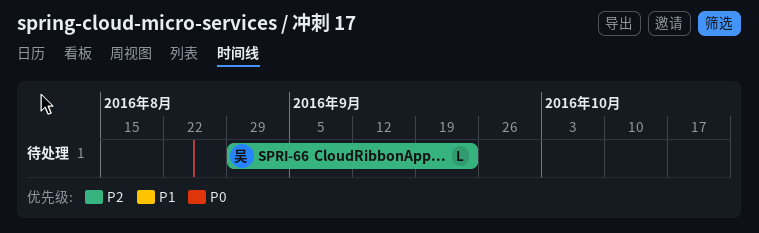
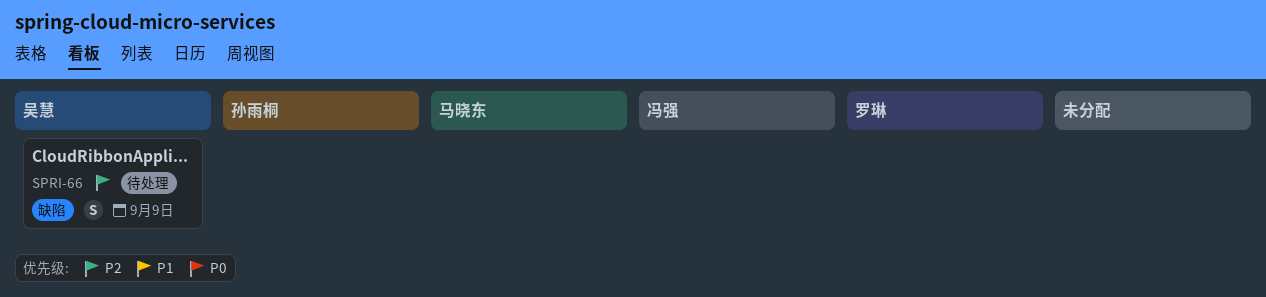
SPRI-66, estimate: L -> S
SPRI-66, due: Sep 23 -> Sep 9

